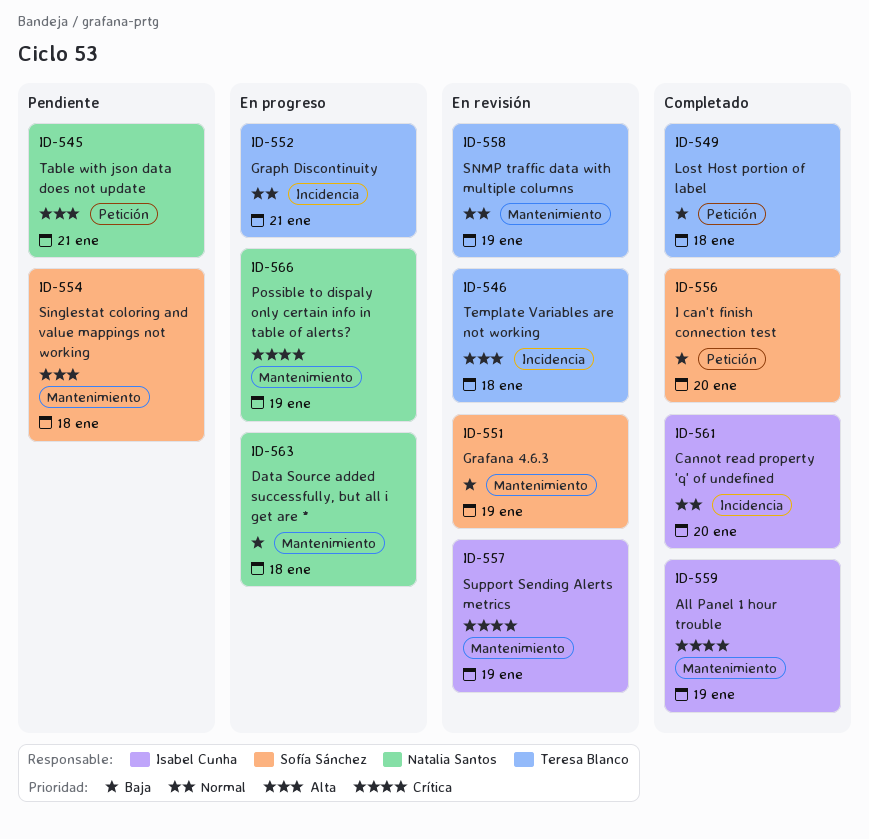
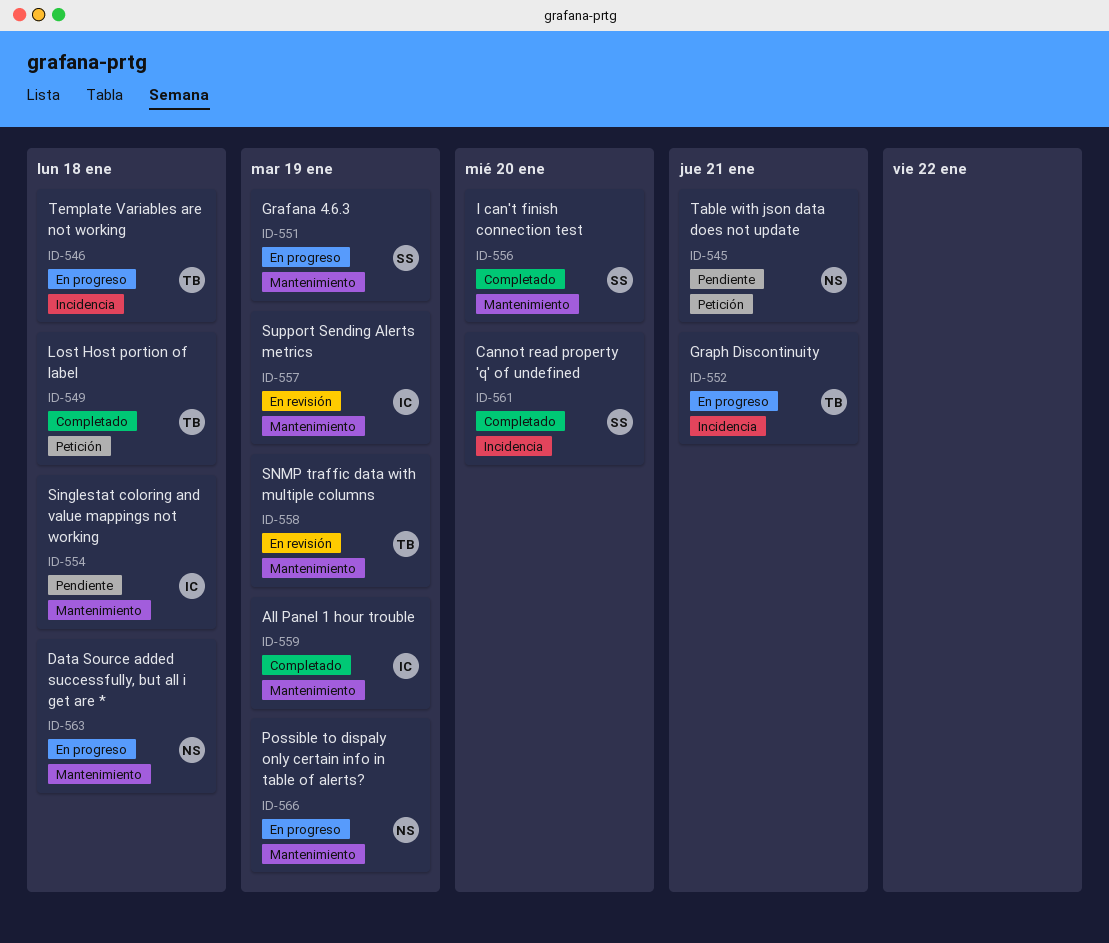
ID-546, status: En revisión -> En progreso
ID-551, status: En revisión -> En progreso
ID-554, owner: Sofía Sánchez -> Isabel Cunha
ID-556, label: Petición -> Mantenimiento
ID-561, owner: Isabel Cunha -> Sofía Sánchez

